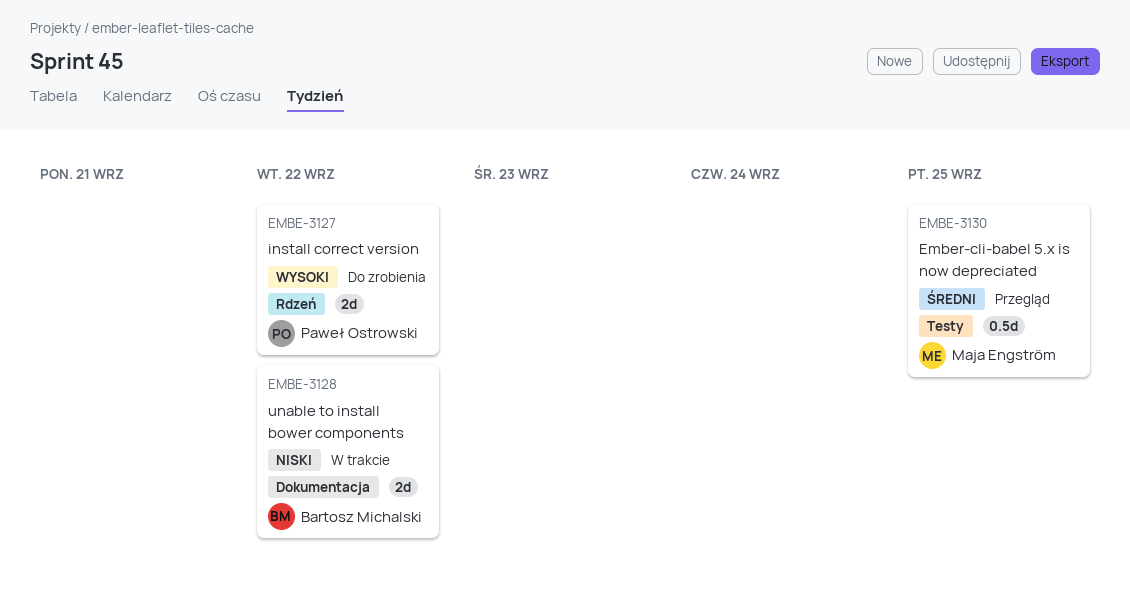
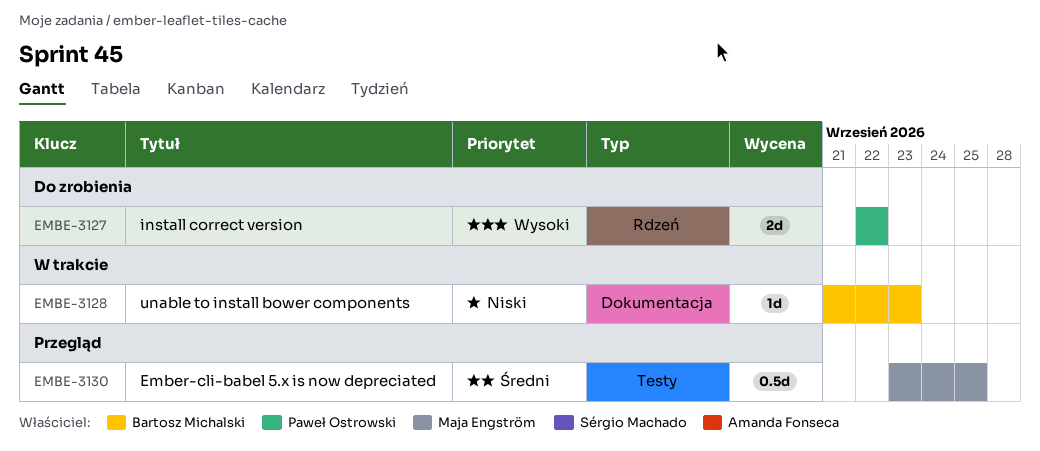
EMBE-3128, estimate: 2d -> 1d
EMBE-3128, due: Sep 22 -> Sep 23

